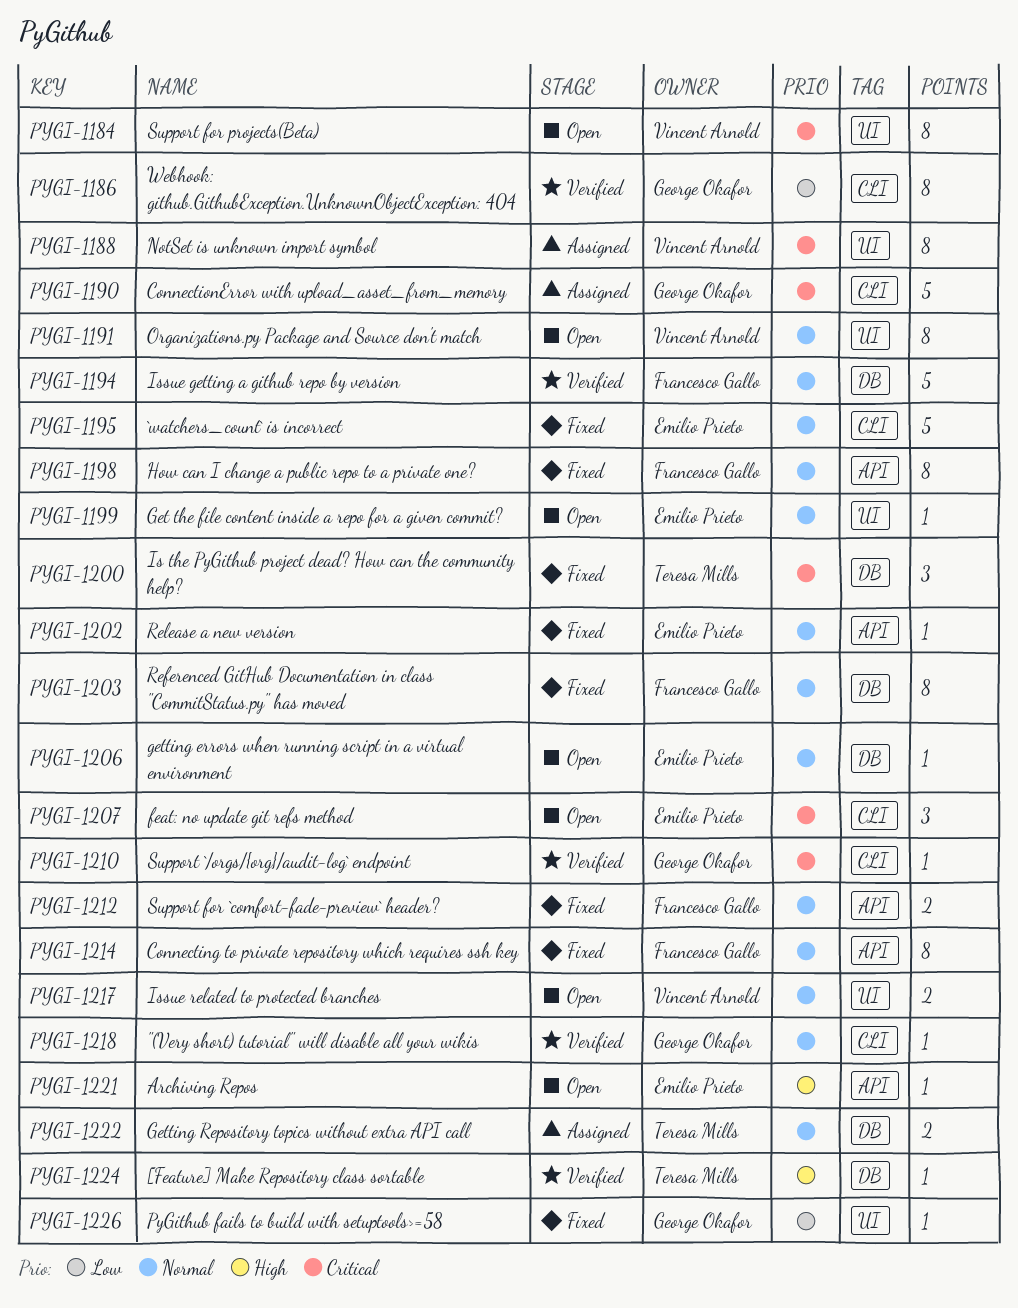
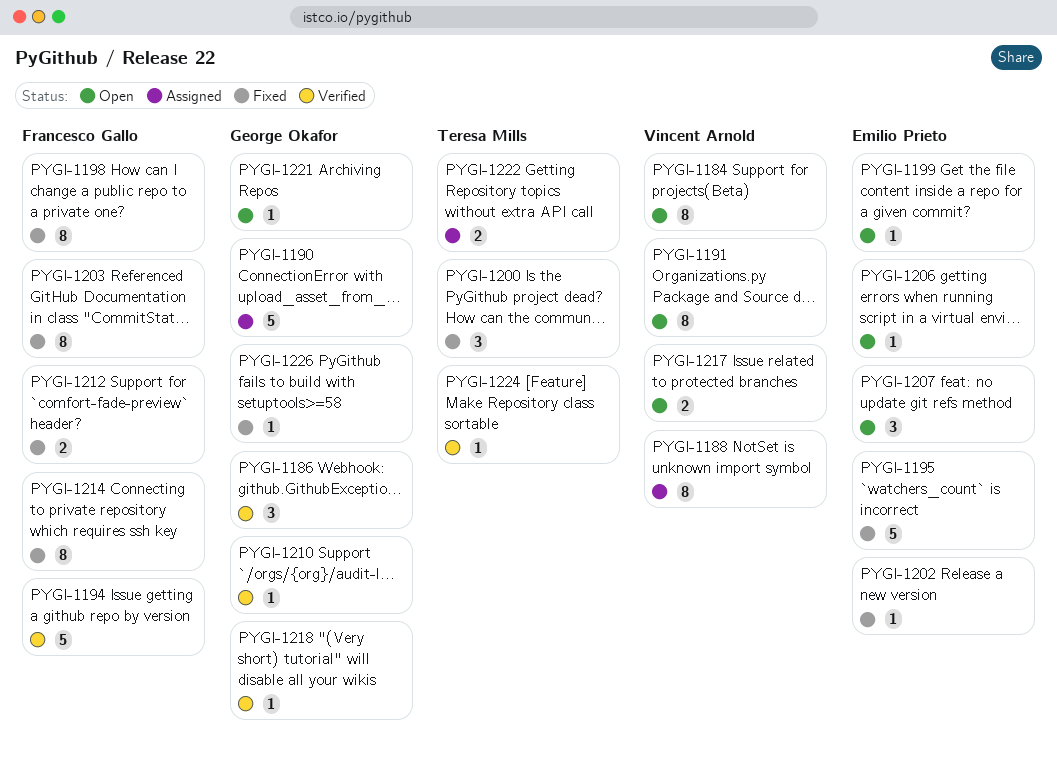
PYGI-1186, estimate: 8 -> 3
PYGI-1221, owner: Emilio Prieto -> George Okafor

